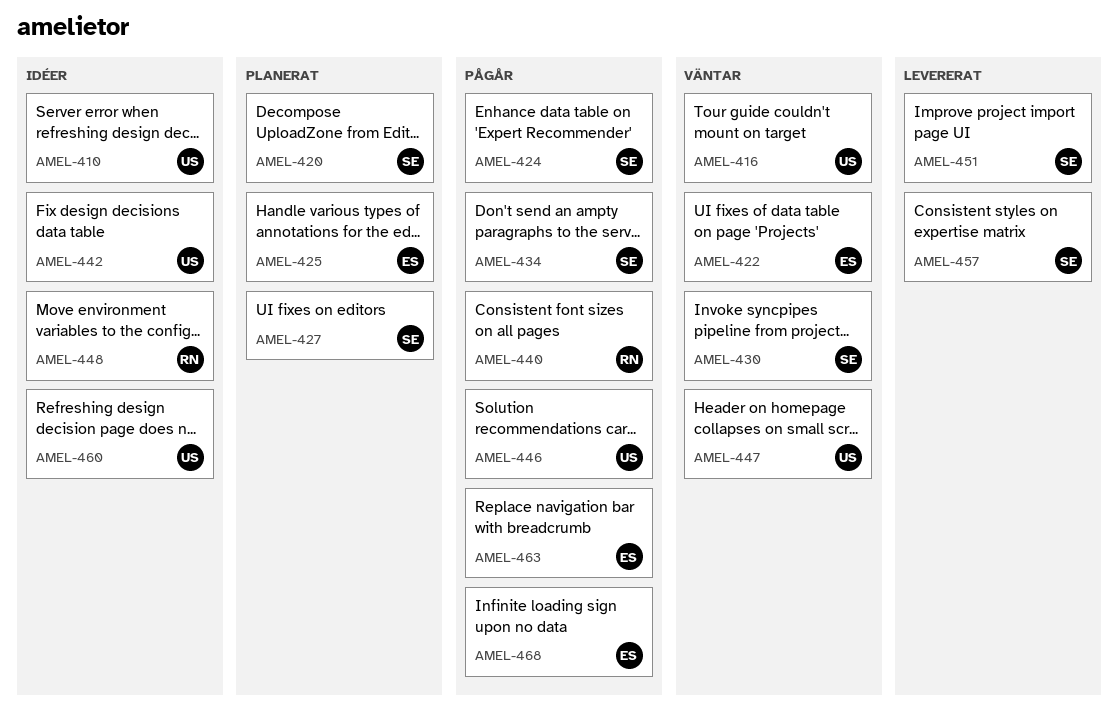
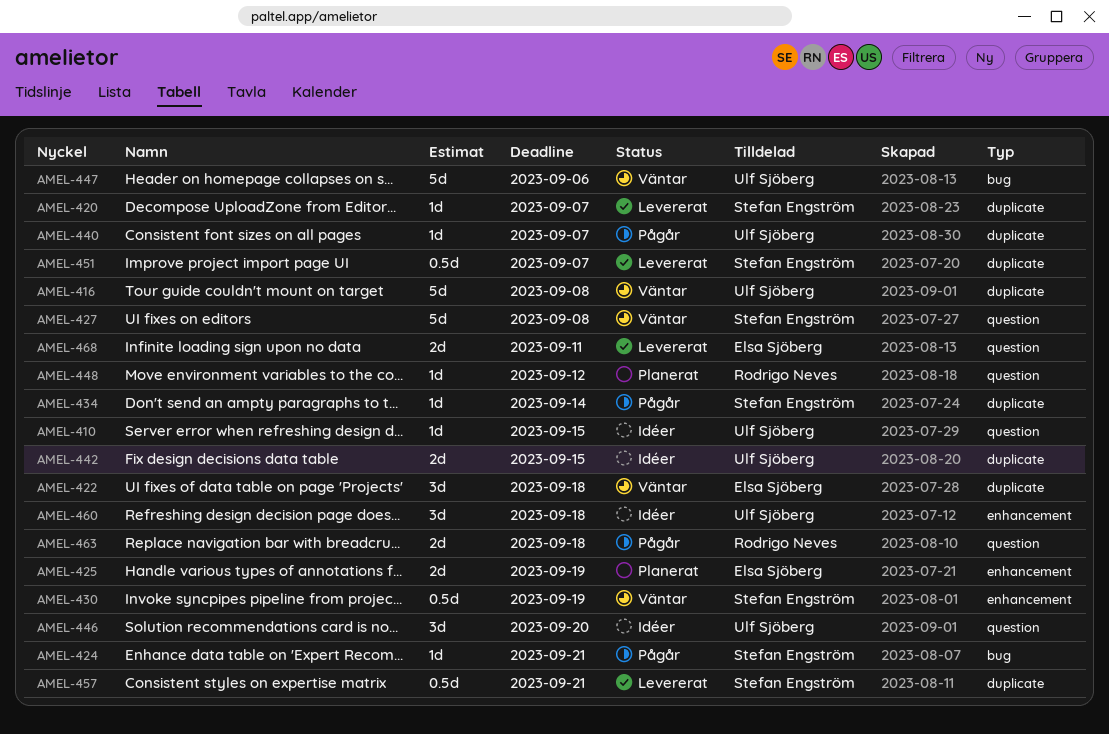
AMEL-420, status: Planerat -> Levererat
AMEL-427, status: Planerat -> Väntar
AMEL-440, owner: Rodrigo Neves -> Ulf Sjöberg
AMEL-446, status: Pågår -> Idéer
AMEL-448, status: Idéer -> Planerat
AMEL-463, owner: Elsa Sjöberg -> Rodrigo Neves
AMEL-468, status: Pågår -> Levererat

